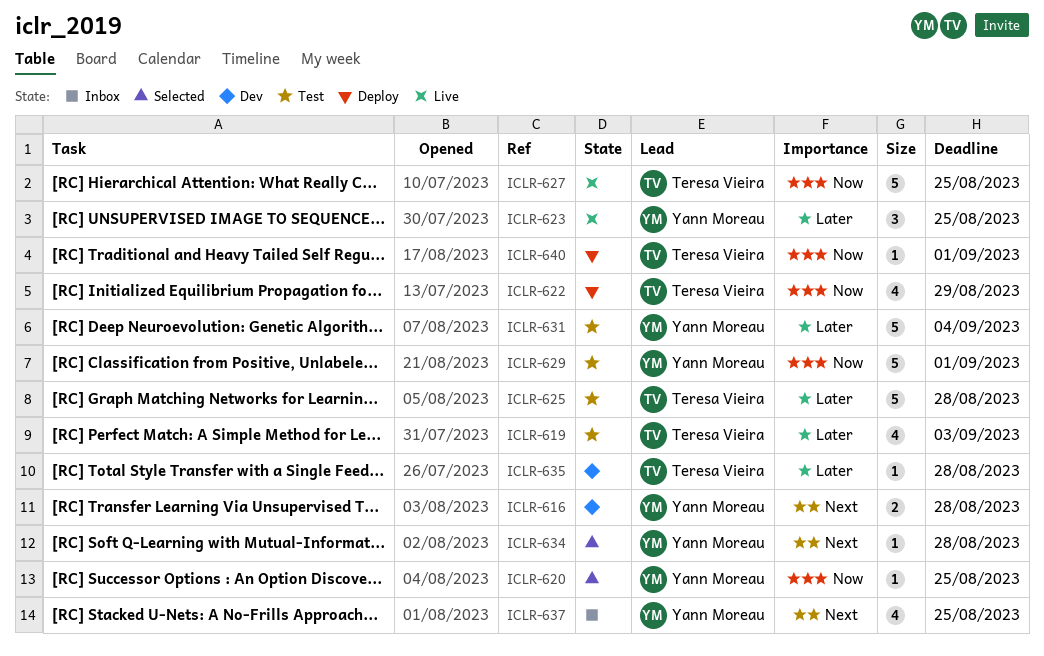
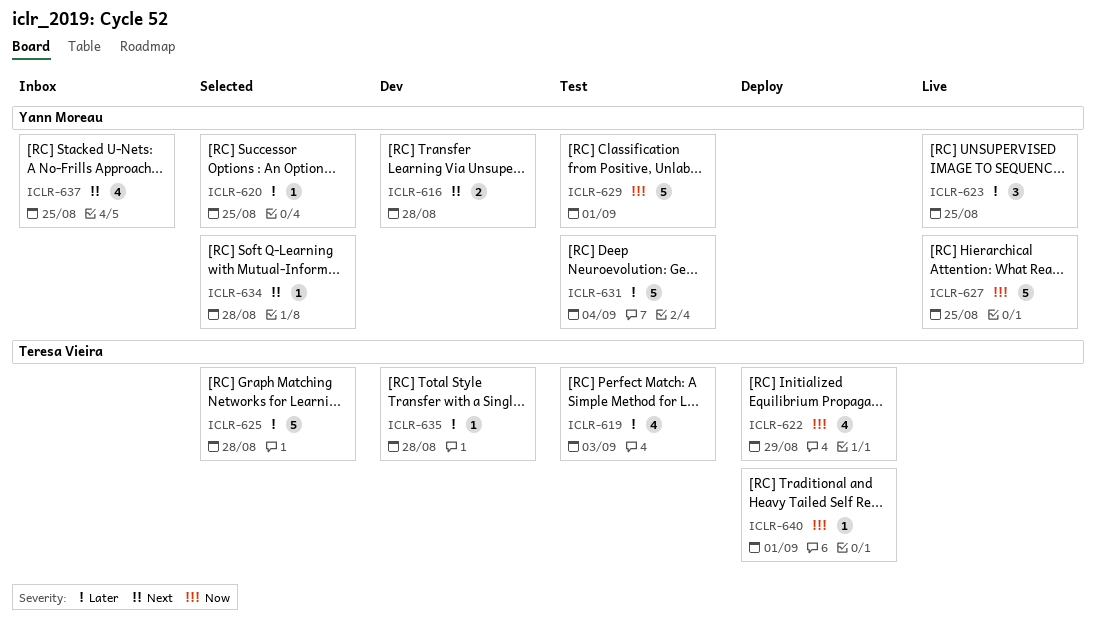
ICLR-620, priority: Now -> Later
ICLR-625, status: Test -> Selected
ICLR-627, owner: Teresa Vieira -> Yann Moreau

